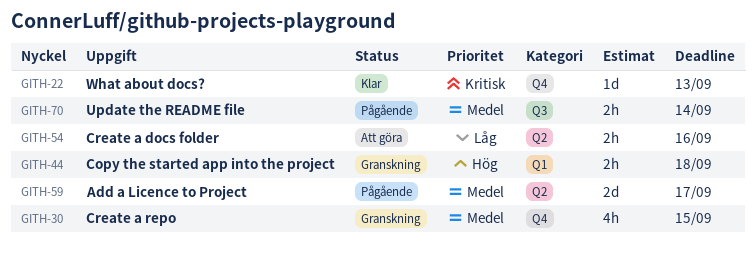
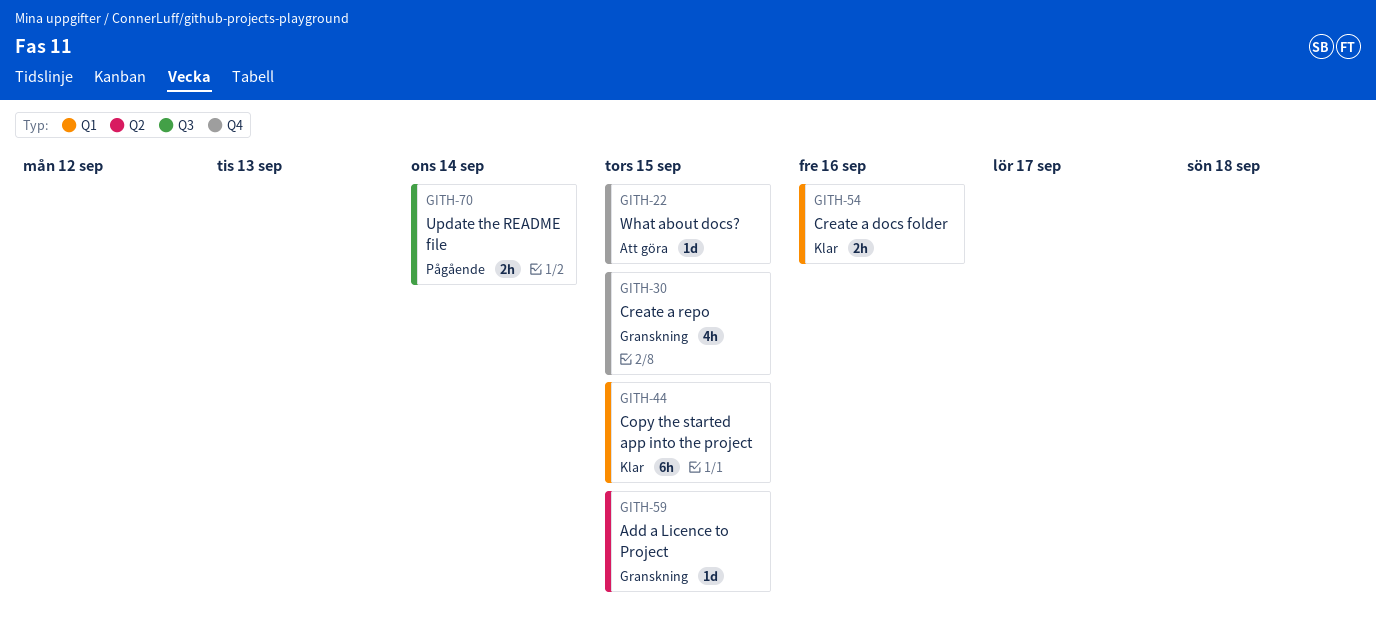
GITH-22, status: Klar -> Att göra
GITH-22, due: Sep 13 -> Sep 15
GITH-44, status: Granskning -> Klar
GITH-44, estimate: 2h -> 6h
GITH-44, due: Sep 18 -> Sep 15
GITH-54, status: Att göra -> Klar
GITH-54, label: Q2 -> Q1
GITH-59, status: Pågående -> Granskning
GITH-59, estimate: 2d -> 1d
GITH-59, due: Sep 17 -> Sep 15

